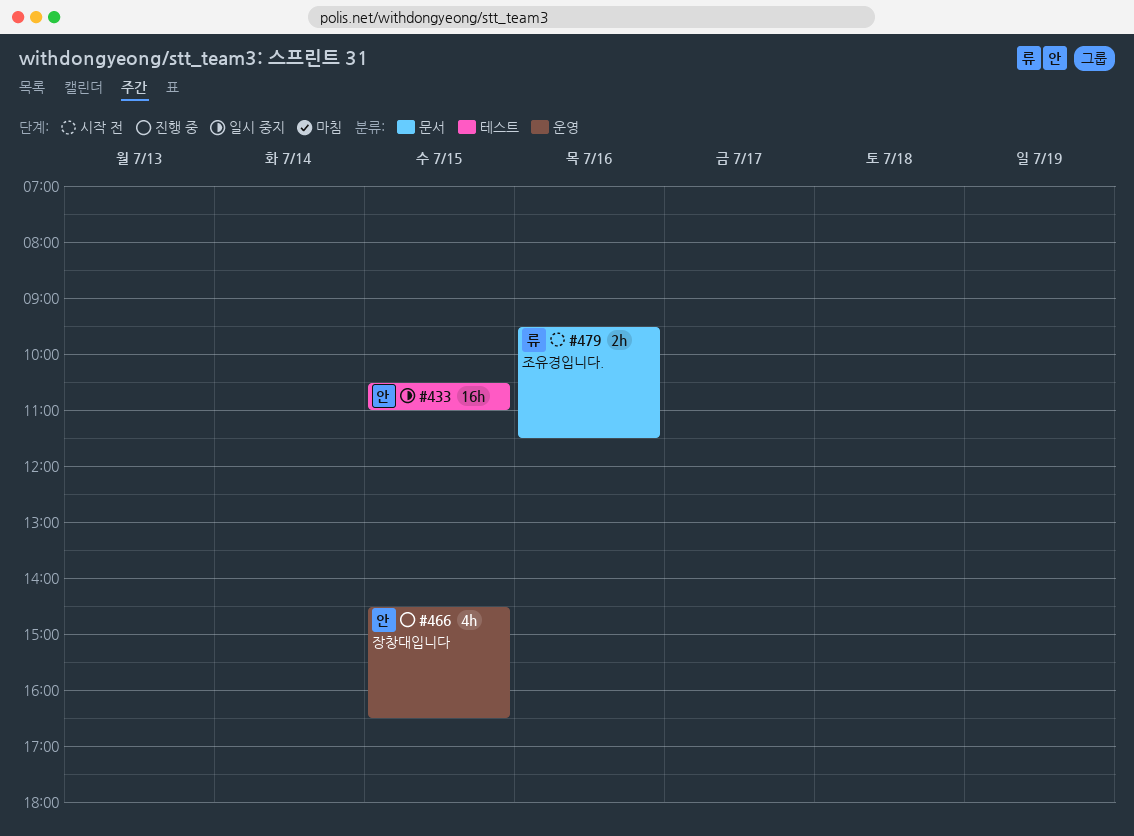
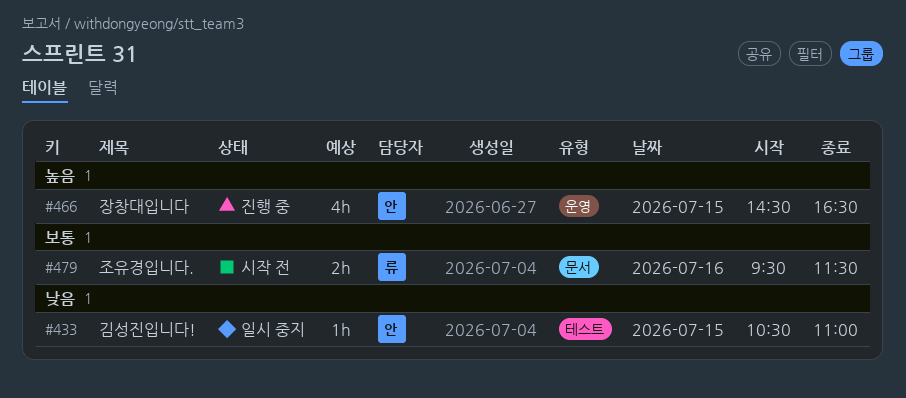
#433, estimate: 16h -> 1h

